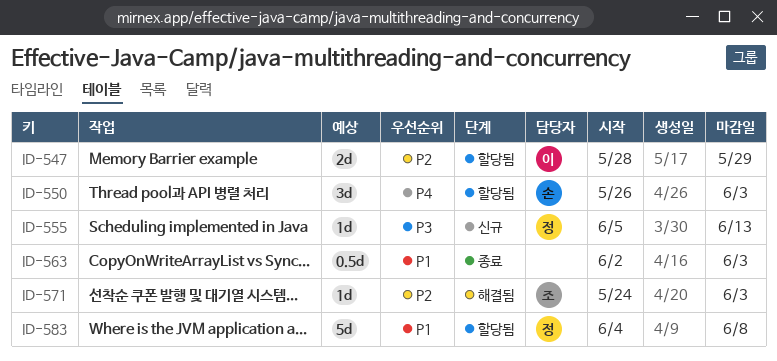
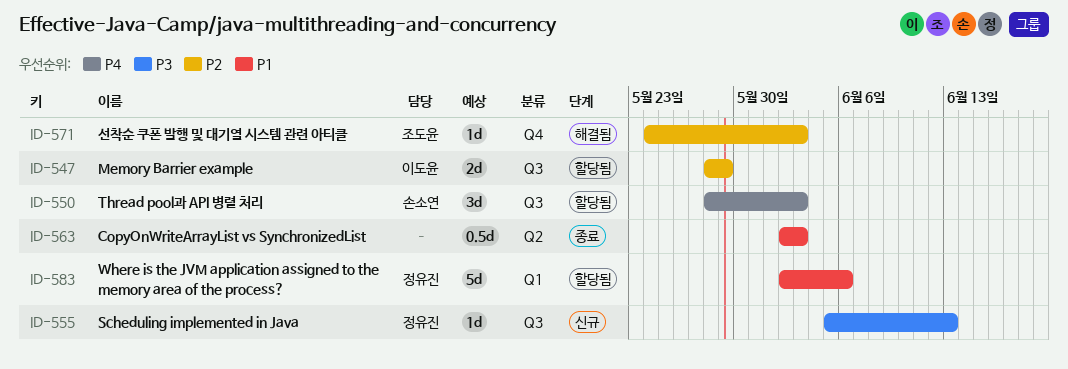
ID-550, start: May 26 -> May 28
ID-583, start: Jun 4 -> Jun 2
ID-583, due: Jun 8 -> Jun 6

